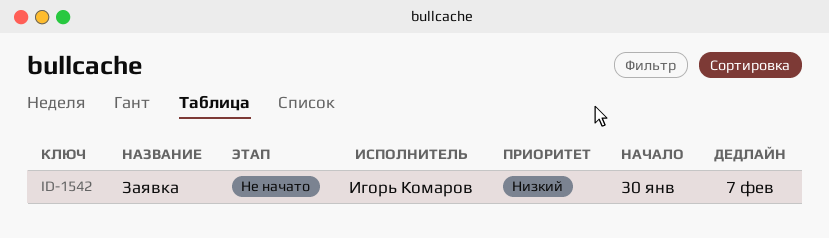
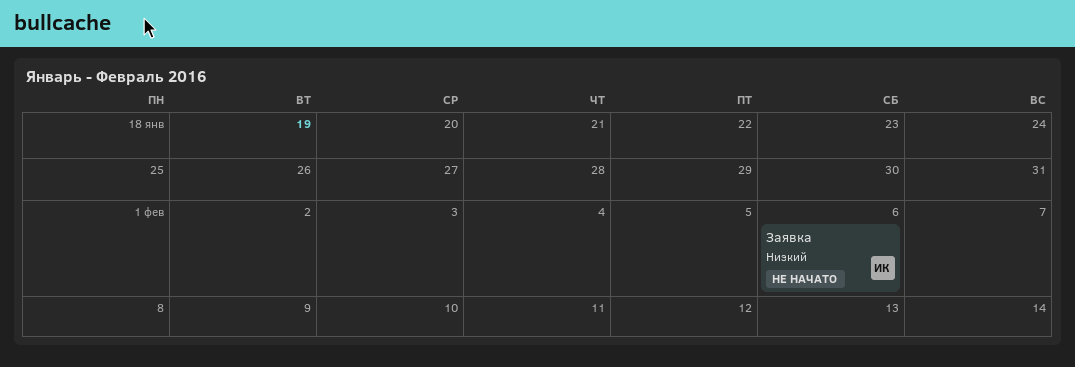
Заявка, due: Feb 7 -> Feb 6

